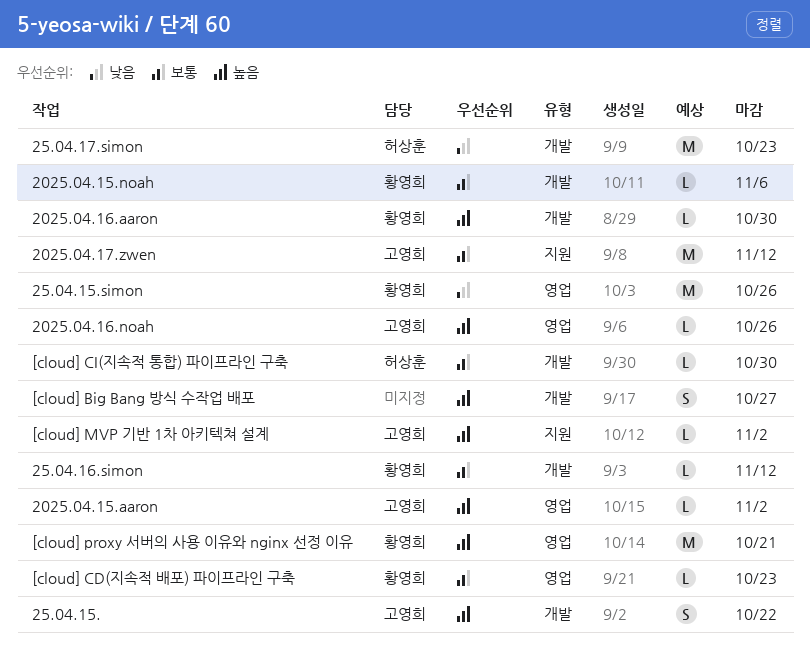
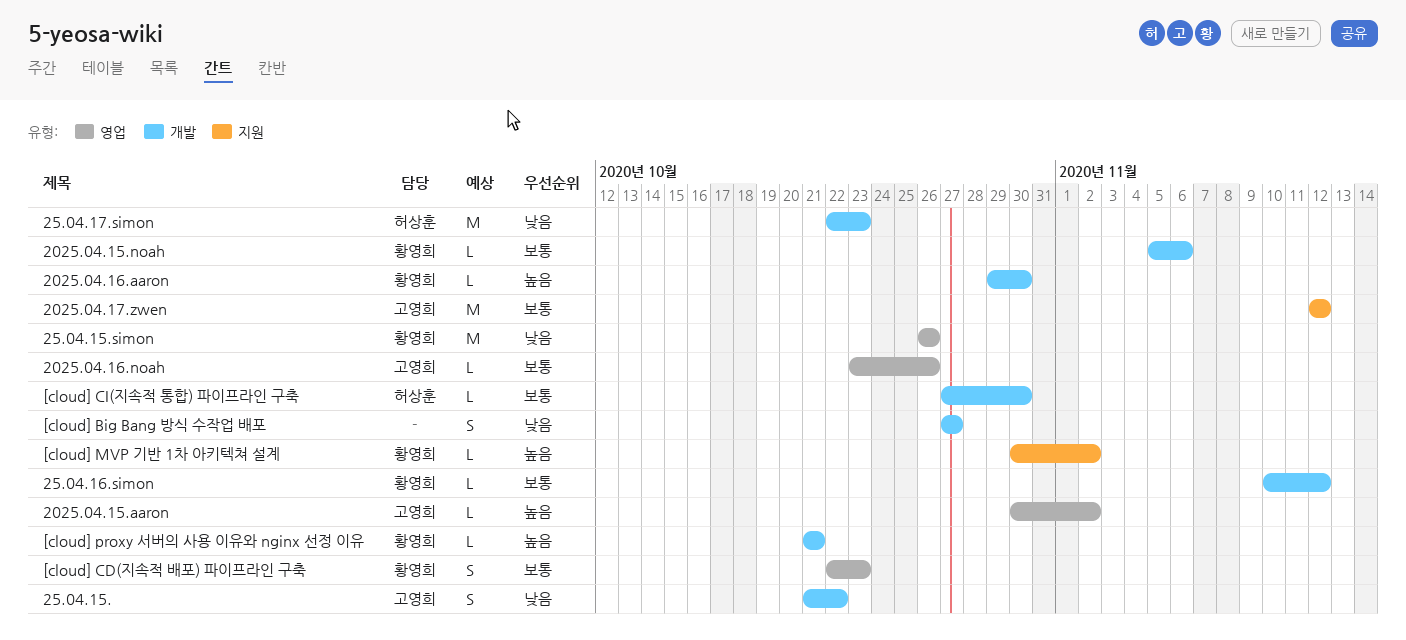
2025.04.16.noah, priority: 높음 -> 보통
25.04.15., priority: 높음 -> 낮음
[cloud] Big Bang 방식 수작업 배포, priority: 높음 -> 낮음
[cloud] CD(지속적 배포) 파이프라인 구축, estimate: L -> S
[cloud] MVP 기반 1차 아키텍쳐 설계, owner: 고영희 -> 황영희
[cloud] proxy 서버의 사용 이유와 nginx 선정 이유, label: 영업 -> 개발
[cloud] proxy 서버의 사용 이유와 nginx 선정 이유, estimate: M -> L

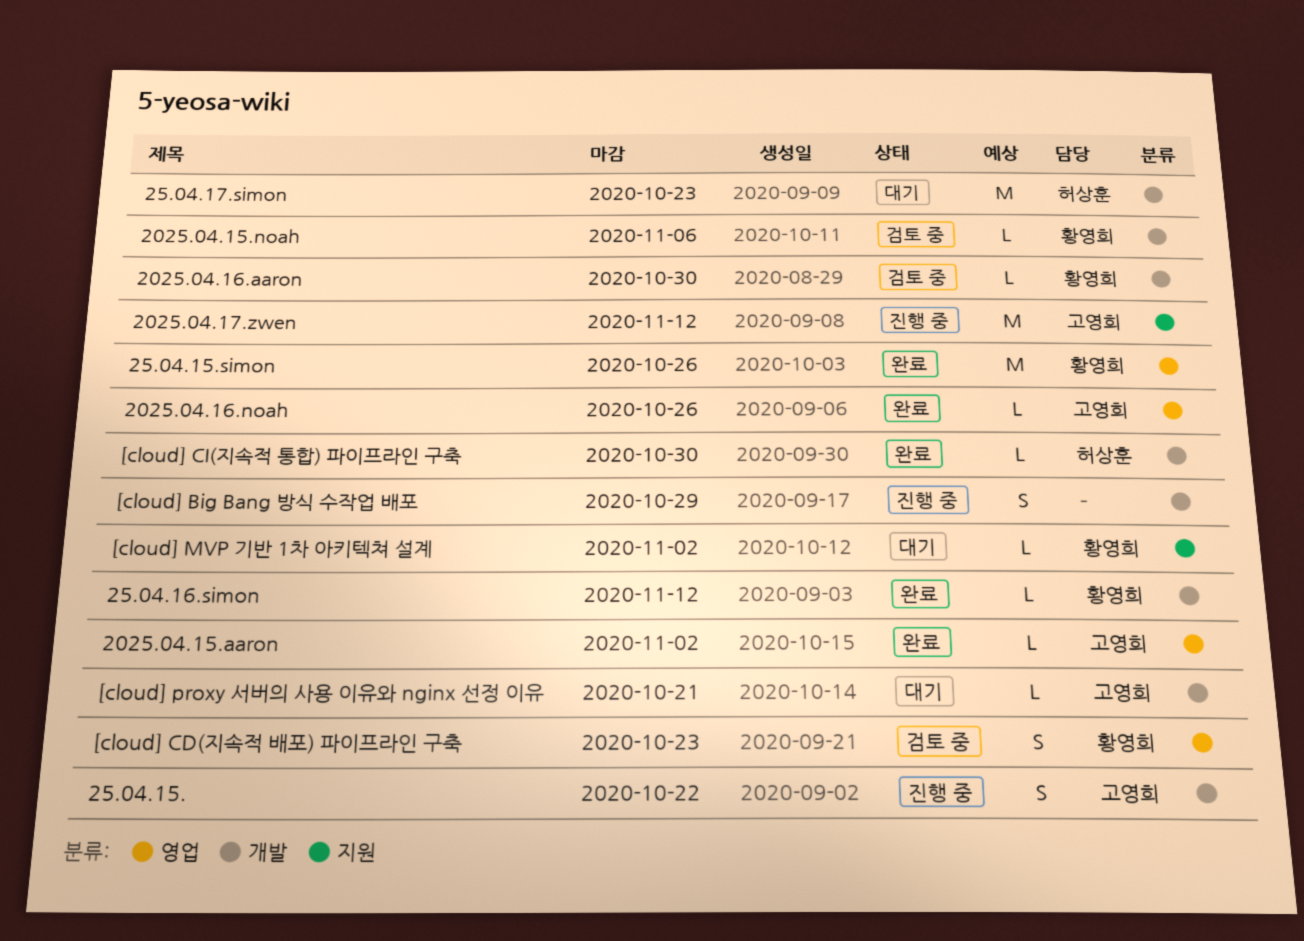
[cloud] Big Bang 방식 수작업 배포, due: Oct 27 -> Oct 29
[cloud] proxy 서버의 사용 이유와 nginx 선정 이유, owner: 황영희 -> 고영희

